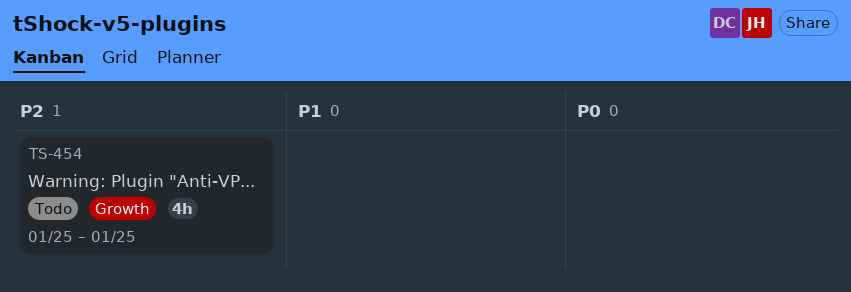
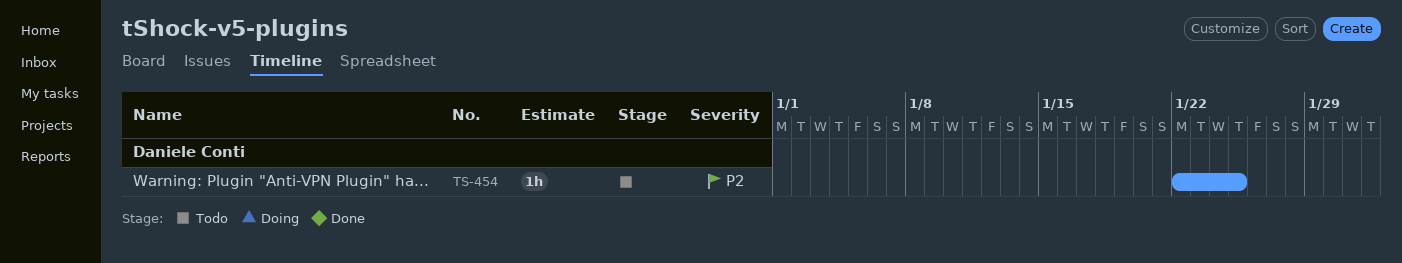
TS-454, estimate: 4h -> 1h
TS-454, start: Jan 25 -> Jan 22

